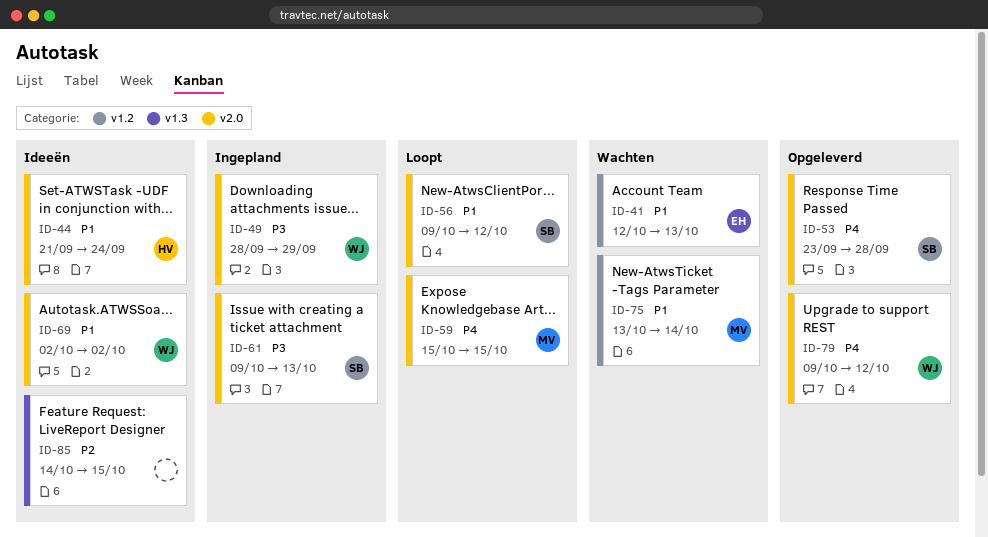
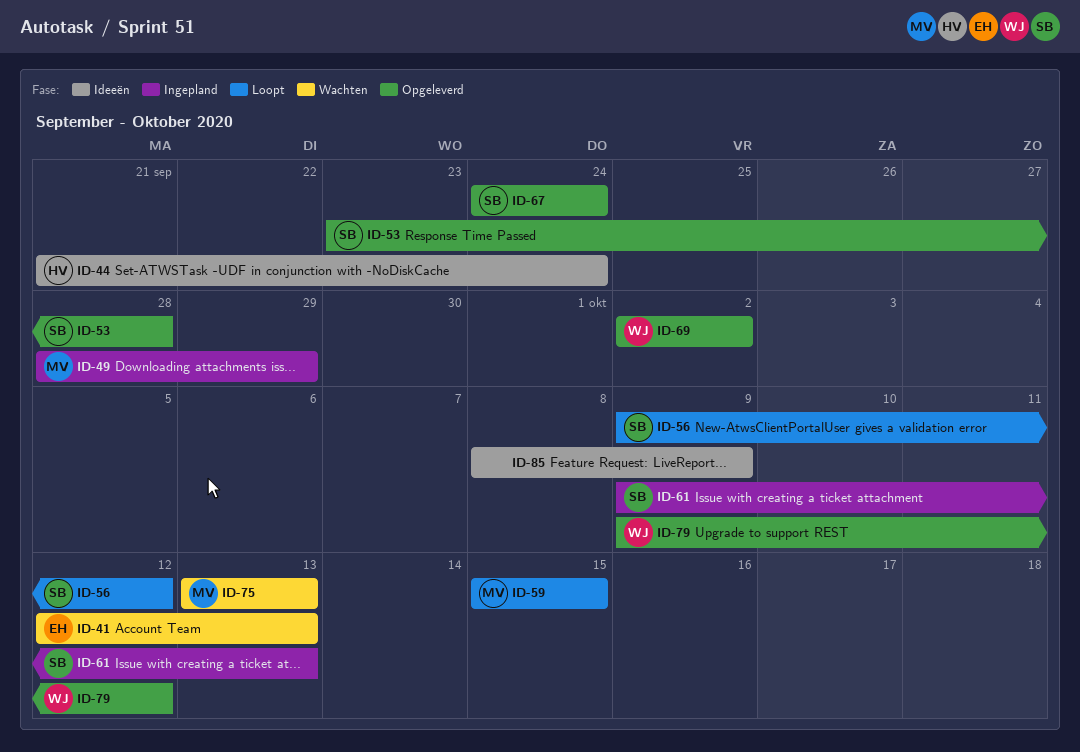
ID-49, owner: WJ -> MV
ID-67: none -> present
ID-69, status: Ideeën -> Opgeleverd
ID-75, due: Oct 14 -> Oct 13
ID-85, start: Oct 14 -> Oct 8
ID-85, due: Oct 15 -> Oct 9

